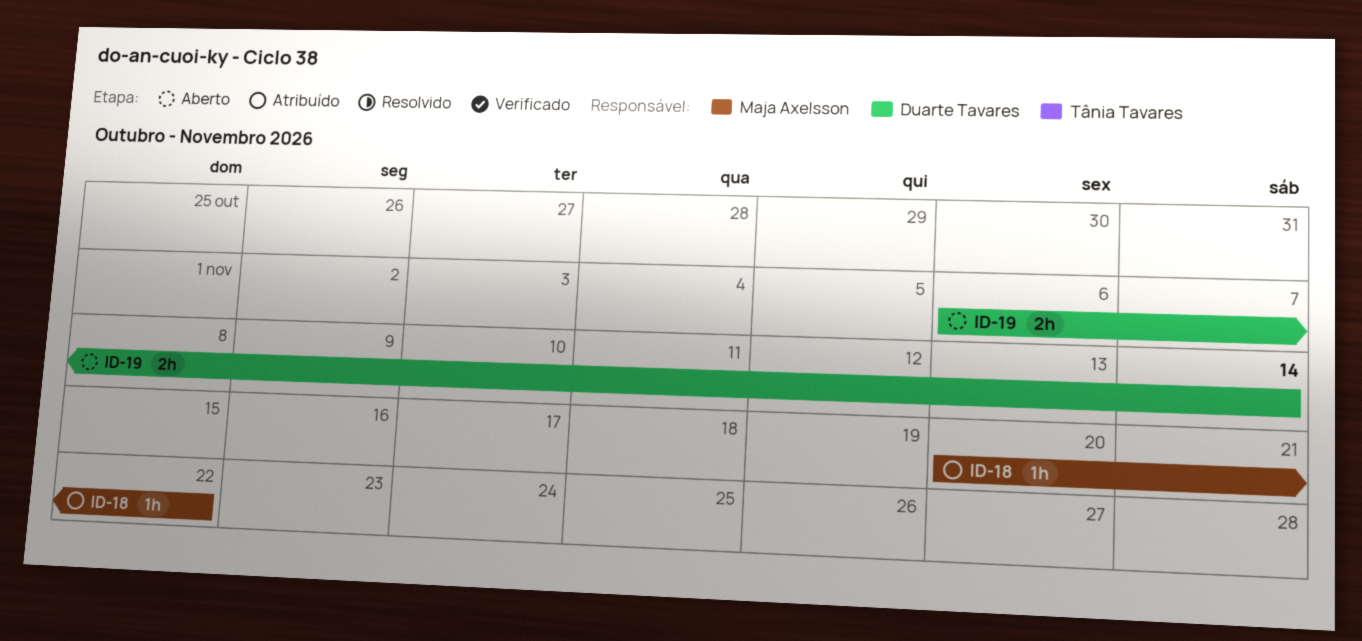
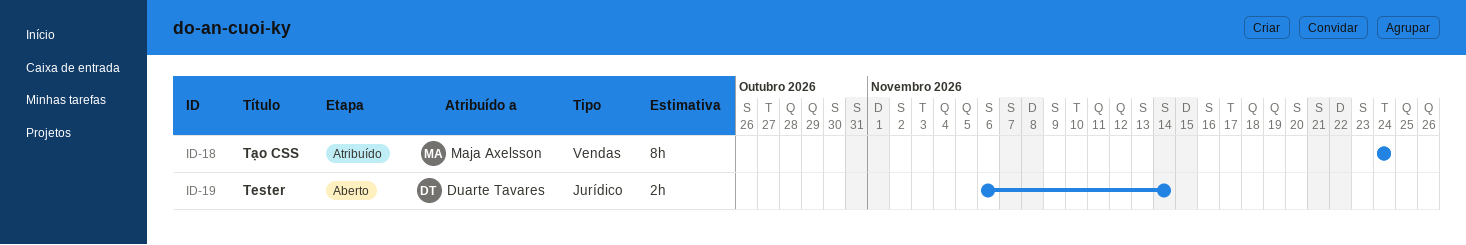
ID-18, estimate: 1h -> 8h
ID-18, start: Nov 20 -> Nov 24
ID-18, due: Nov 22 -> Nov 24

